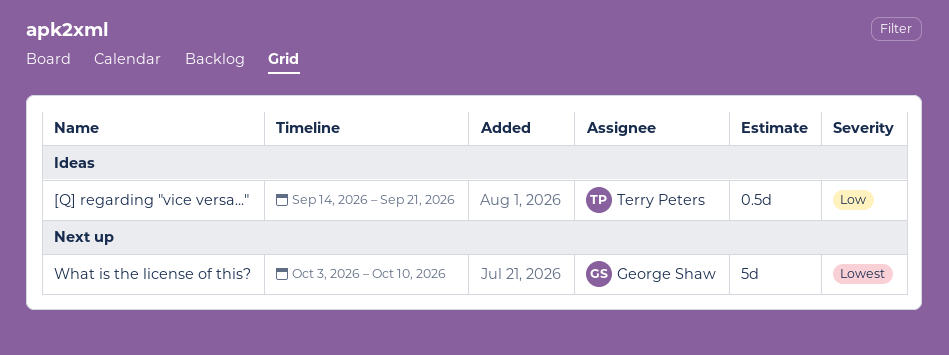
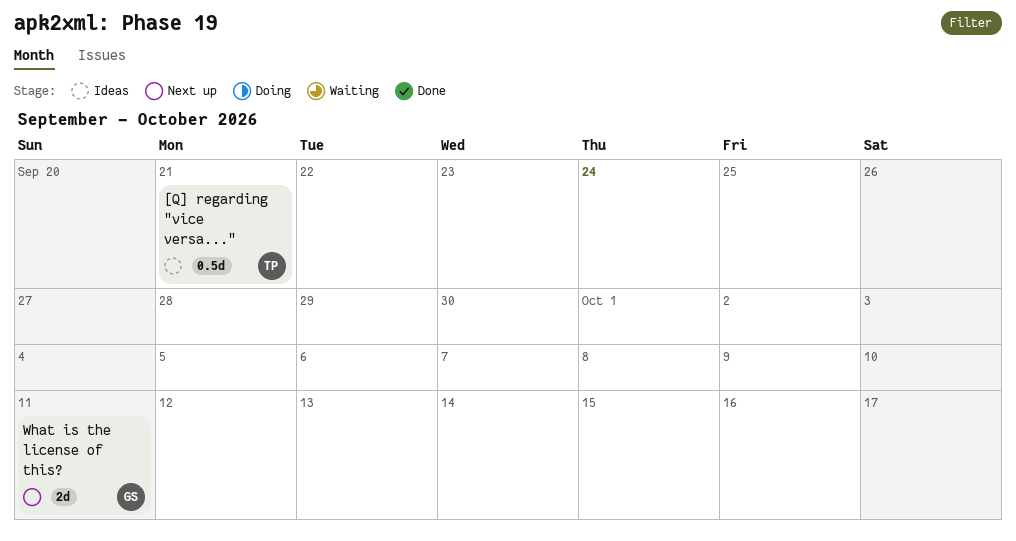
What is the license of this?, estimate: 5d -> 2d
What is the license of this?, due: Oct 10 -> Oct 11

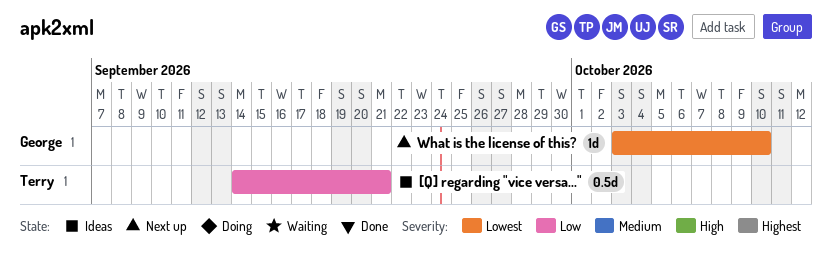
What is the license of this?, estimate: 2d -> 1d
What is the license of this?, due: Oct 11 -> Oct 10

